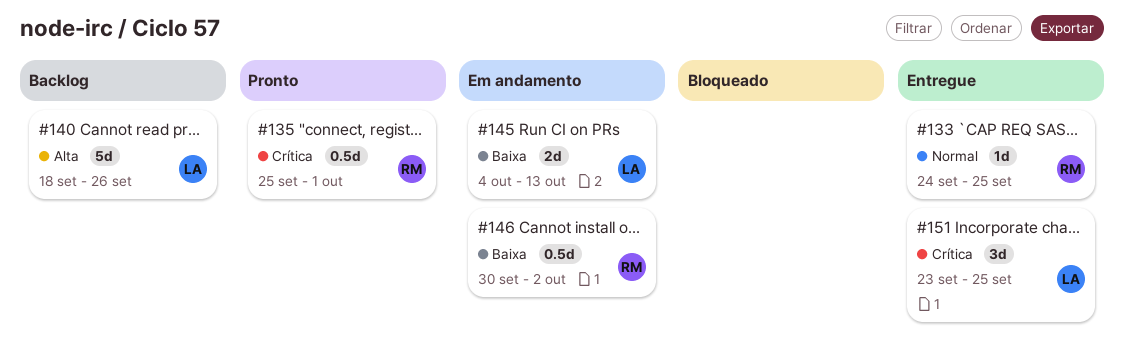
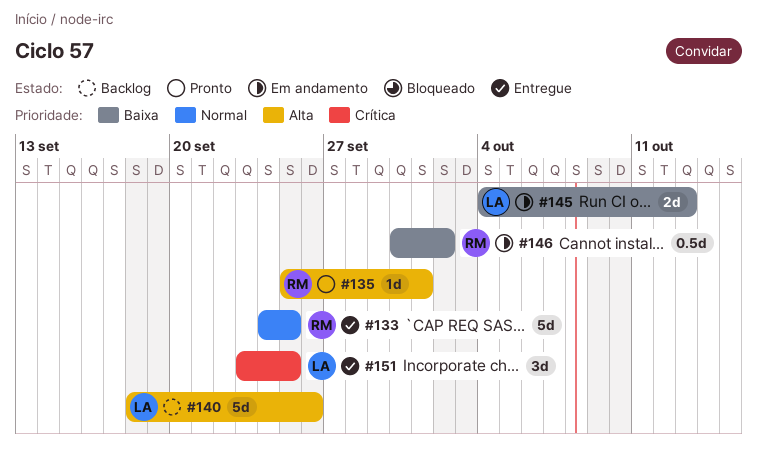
#133, estimate: 1d -> 5d
#135, priority: Crítica -> Alta
#135, estimate: 0.5d -> 1d

